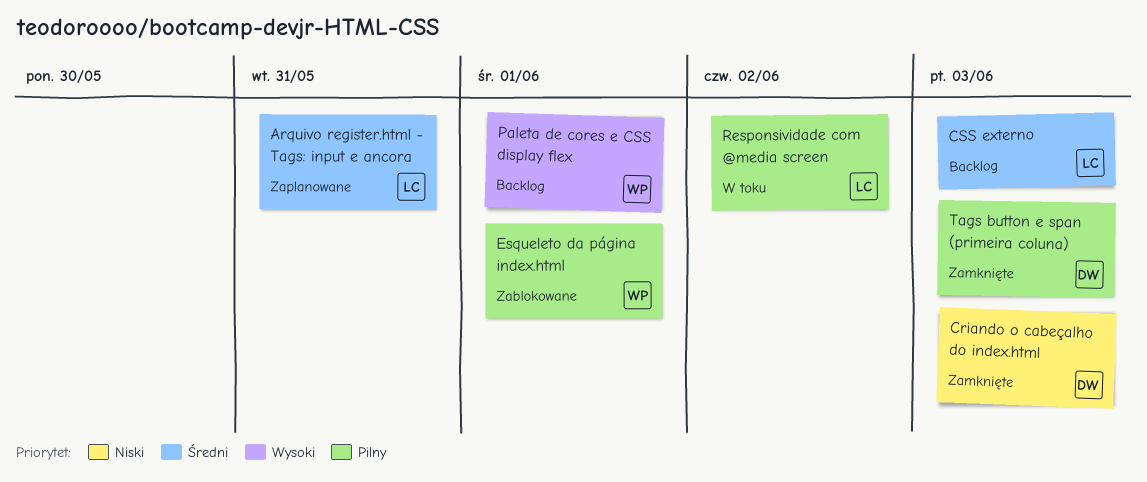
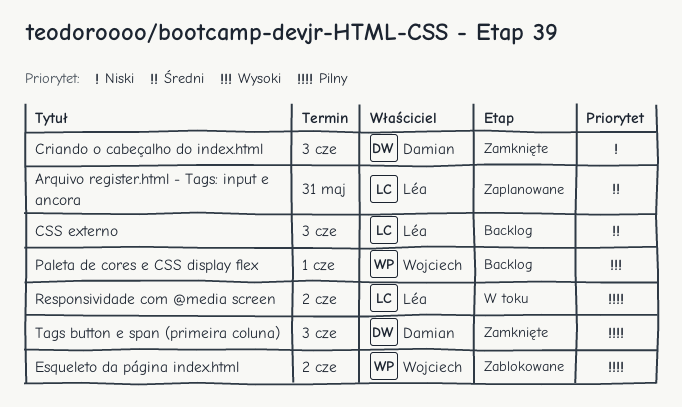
Esqueleto da página index.html, due: Jun 1 -> Jun 2

